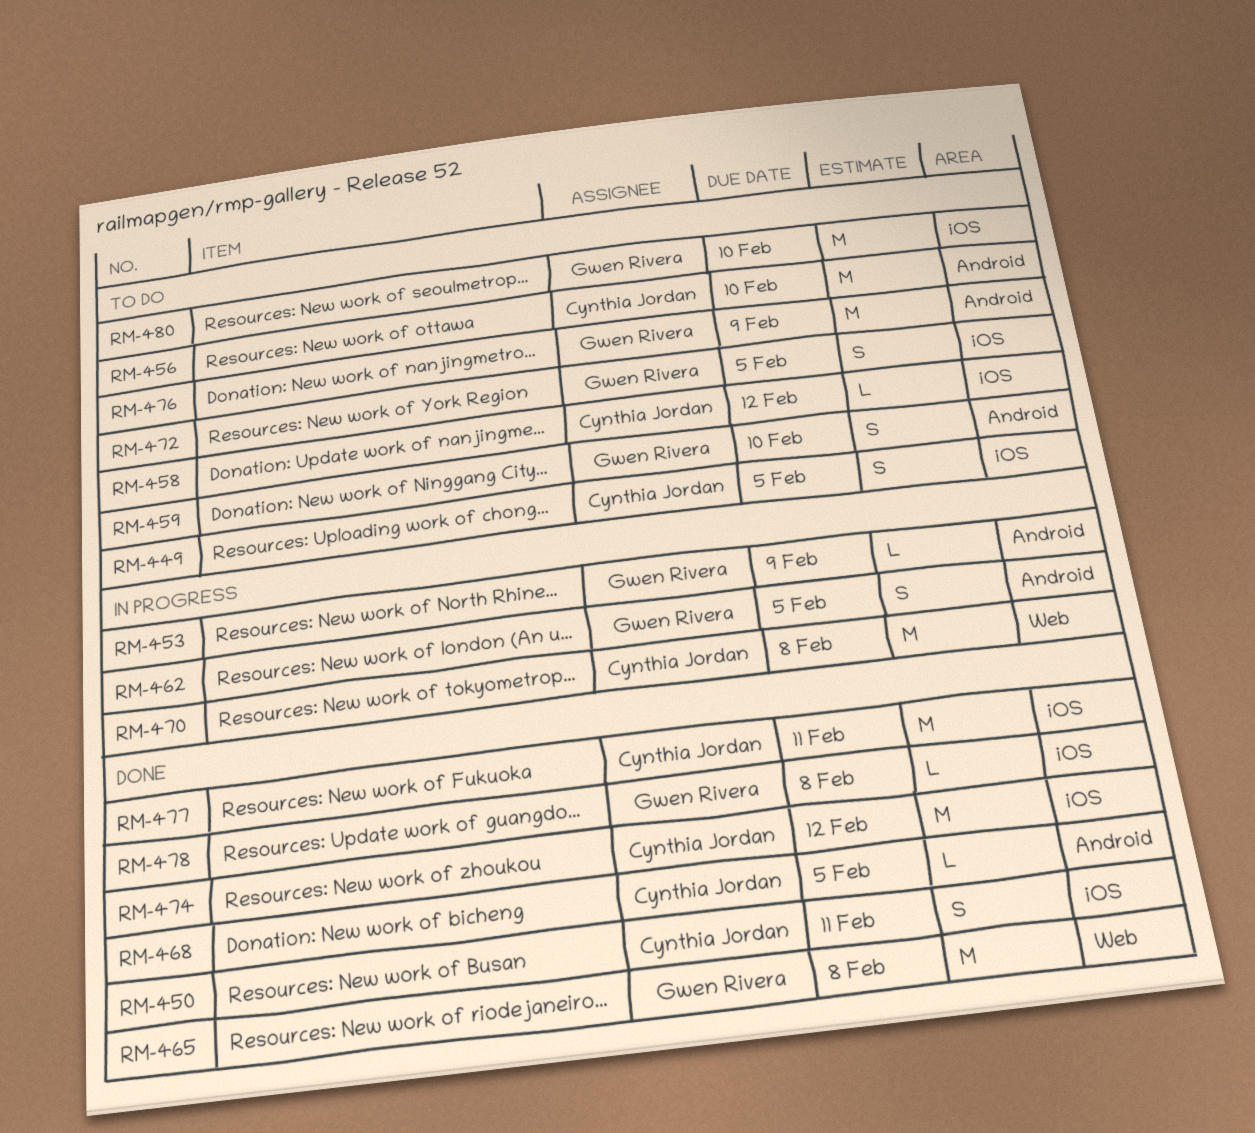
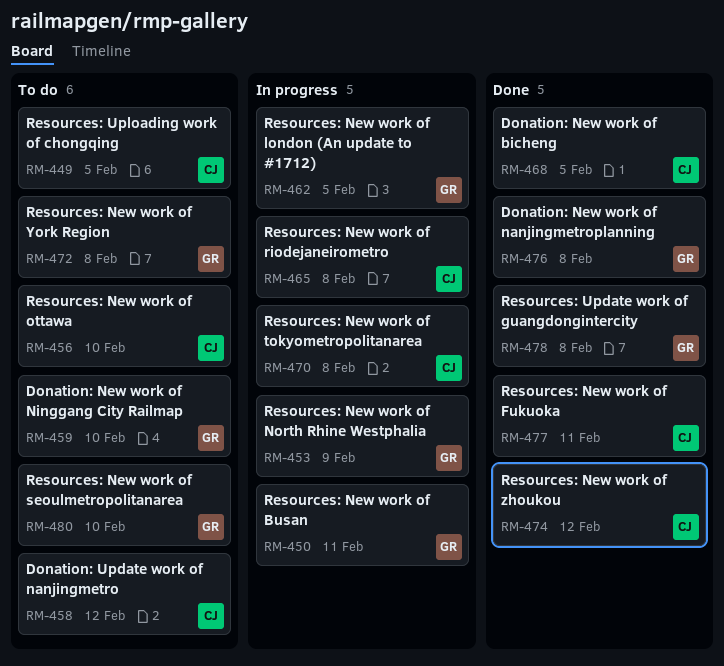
RM-450, status: Done -> In progress
RM-450, owner: Cynthia Jordan -> Gwen Rivera
RM-465, status: Done -> In progress
RM-465, owner: Gwen Rivera -> Cynthia Jordan
RM-472, due: Feb 5 -> Feb 8
RM-476, status: To do -> Done
RM-476, due: Feb 9 -> Feb 8

